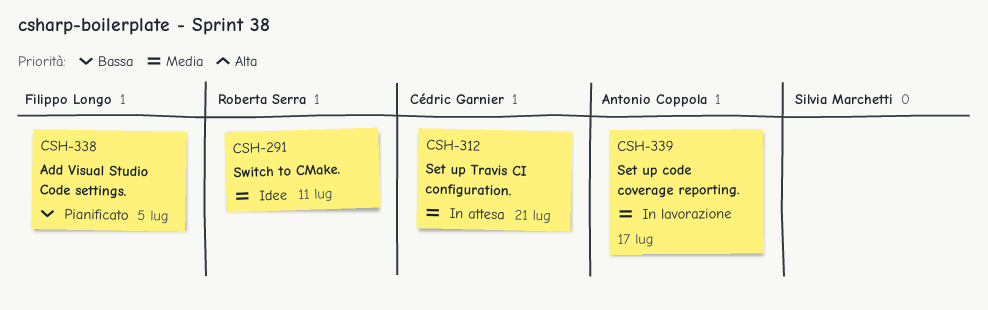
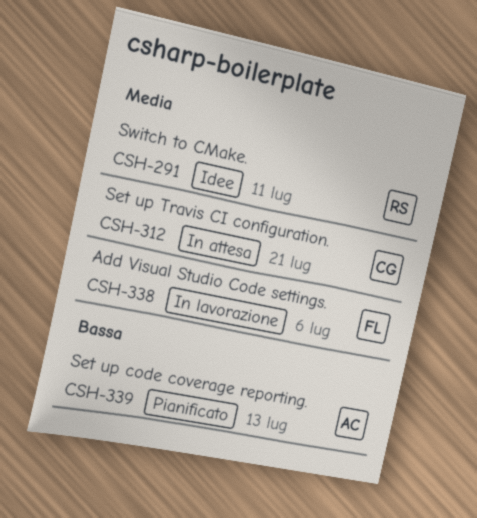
CSH-338, status: Pianificato -> In lavorazione
CSH-338, priority: Bassa -> Media
CSH-338, due: Jul 5 -> Jul 6
CSH-339, status: In lavorazione -> Pianificato
CSH-339, priority: Media -> Bassa
CSH-339, due: Jul 17 -> Jul 13

